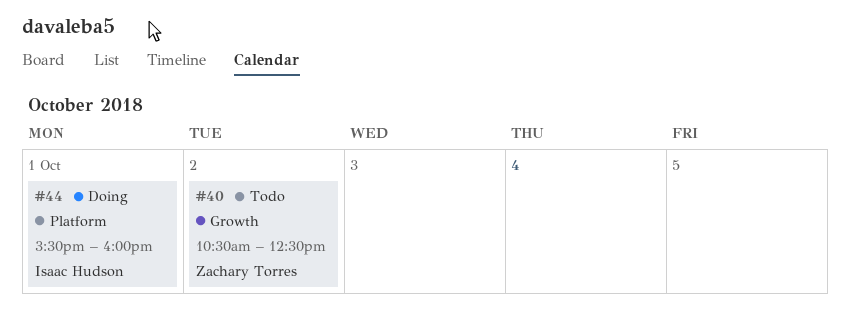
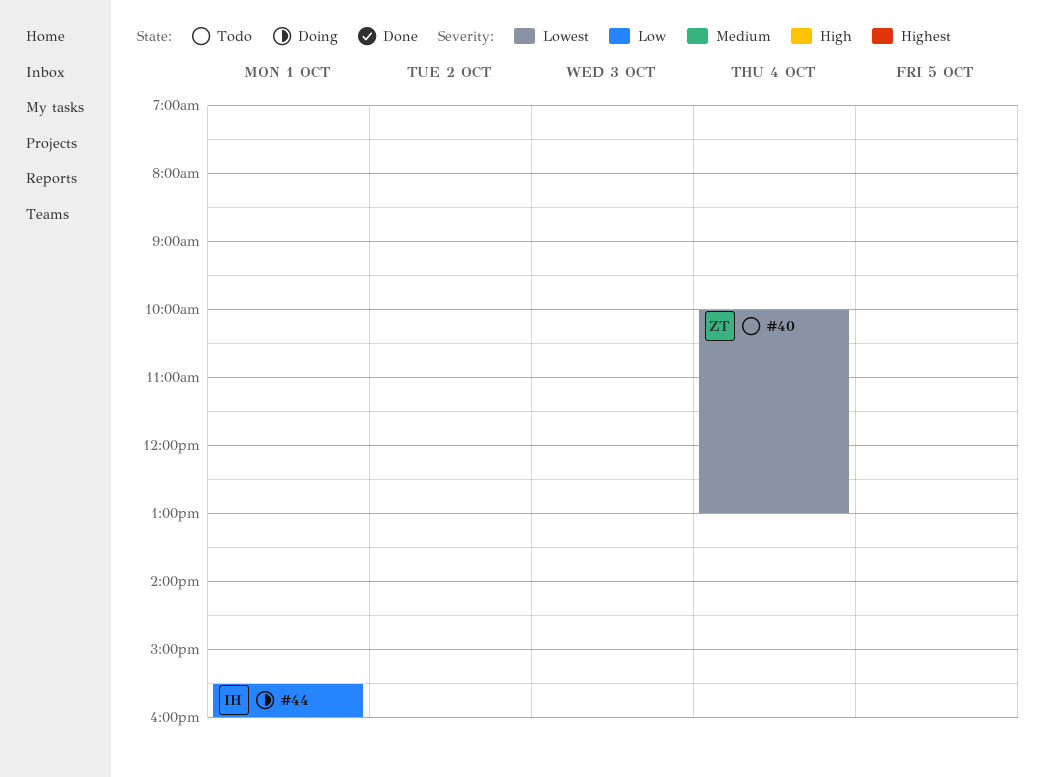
#40, day: Oct 2 -> Oct 4
#40, begins: 10:30 -> 10:00
#40, ends: 12:30 -> 13:00

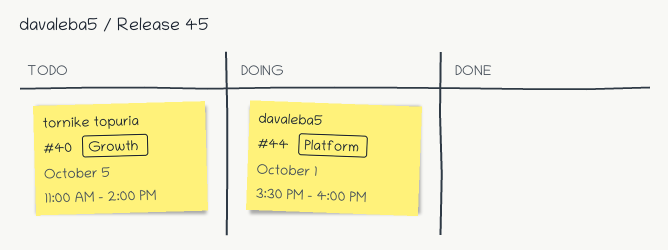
#40, day: Oct 4 -> Oct 5
#40, begins: 10:00 -> 11:00
#40, ends: 13:00 -> 14:00

